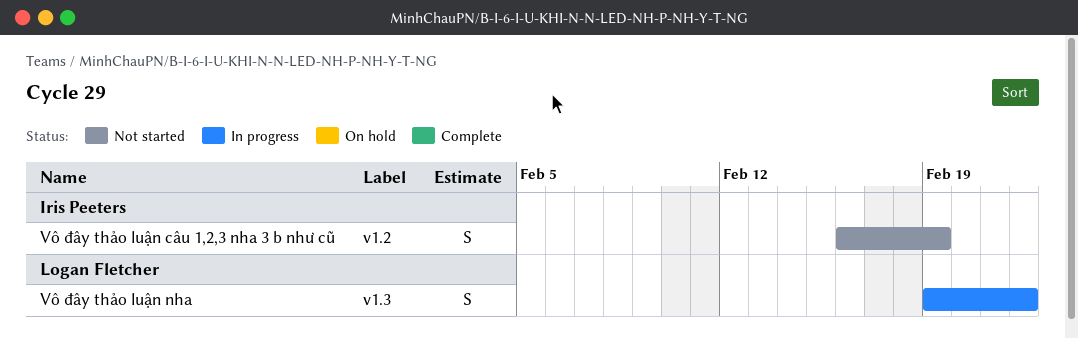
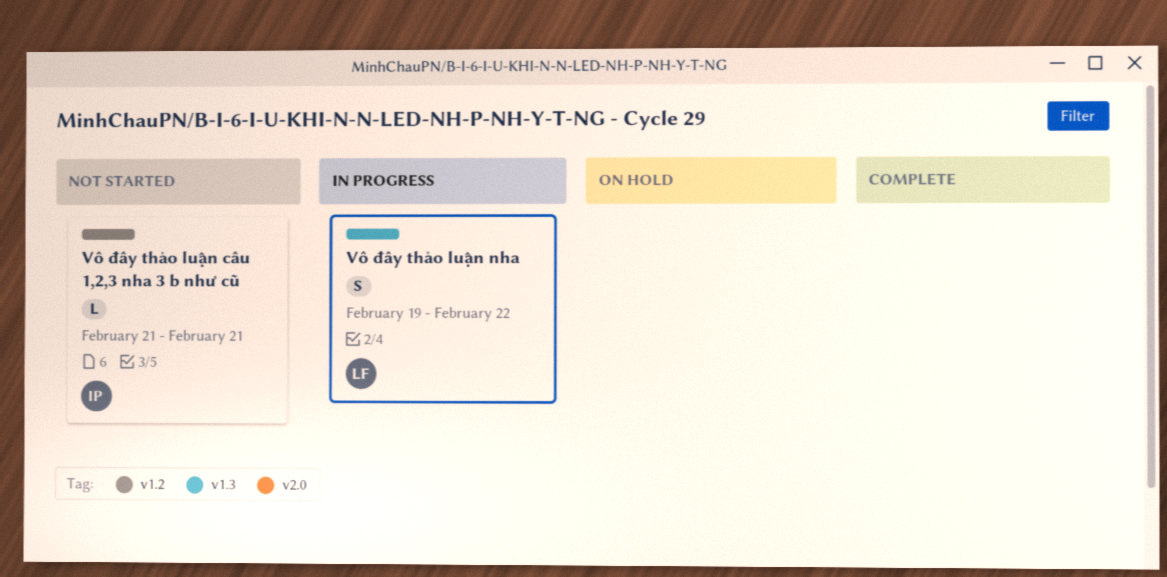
Vô đây thảo luận câu 1,2,3 nha 3 b như cũ, estimate: S -> L
Vô đây thảo luận câu 1,2,3 nha 3 b như cũ, start: Feb 16 -> Feb 21
Vô đây thảo luận câu 1,2,3 nha 3 b như cũ, due: Feb 19 -> Feb 21

